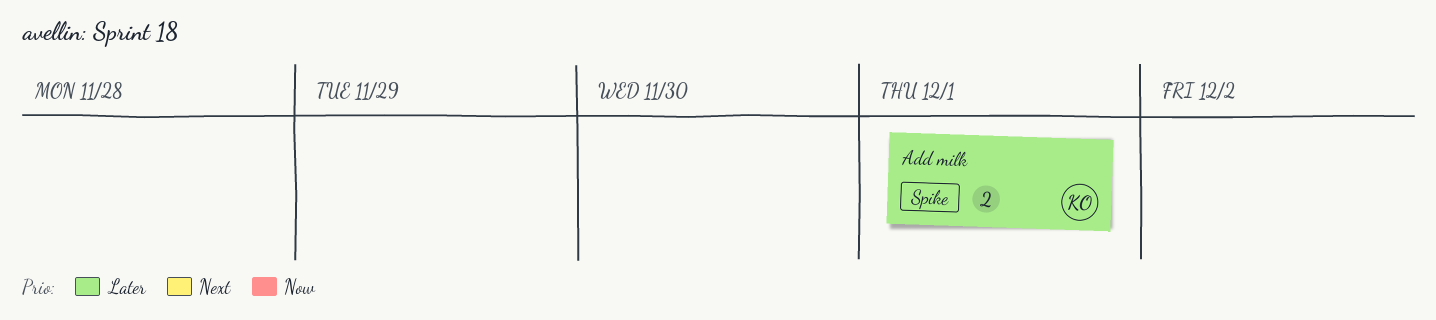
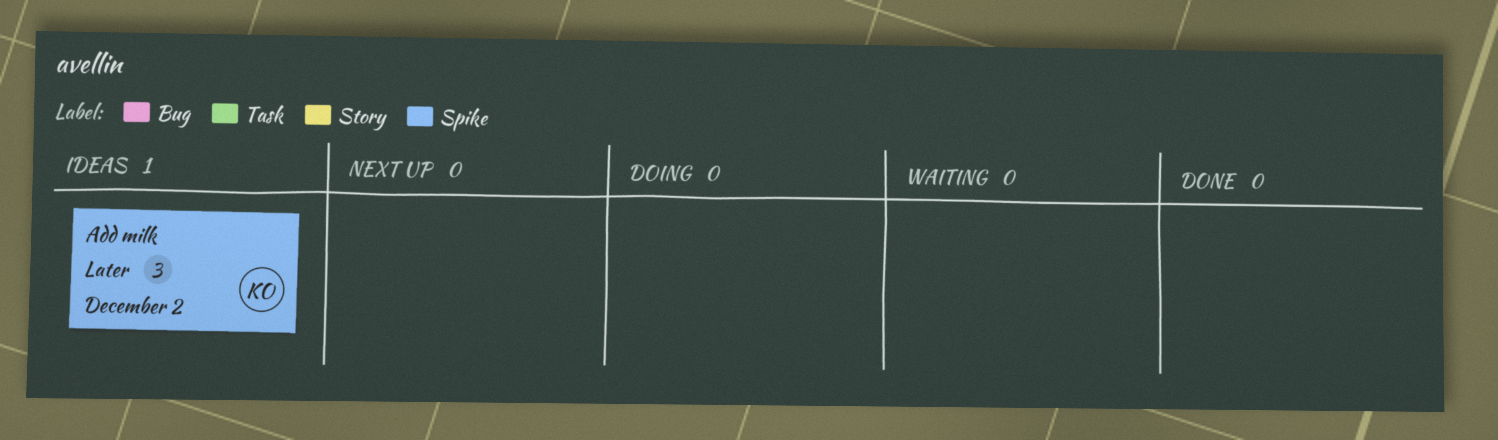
Add milk, estimate: 2 -> 3
Add milk, due: Dec 1 -> Dec 2

